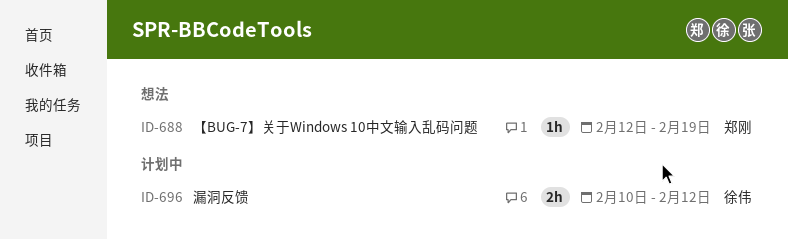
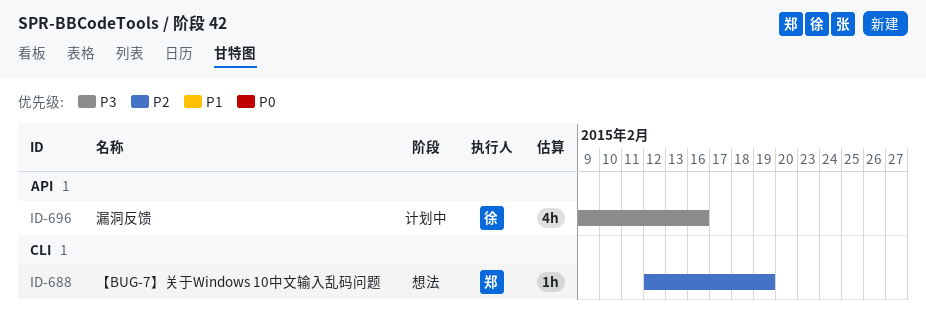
ID-696, estimate: 2h -> 4h
ID-696, start: Feb 10 -> Feb 9
ID-696, due: Feb 12 -> Feb 16

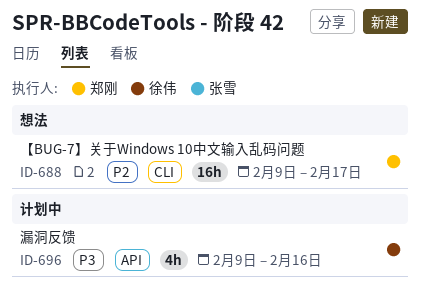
ID-688, estimate: 1h -> 16h
ID-688, start: Feb 12 -> Feb 9
ID-688, due: Feb 19 -> Feb 17

